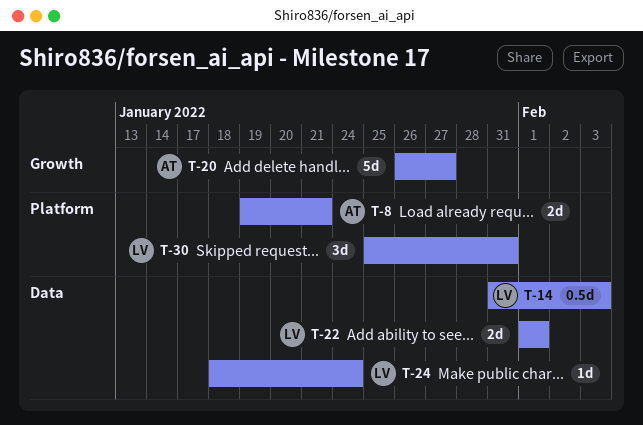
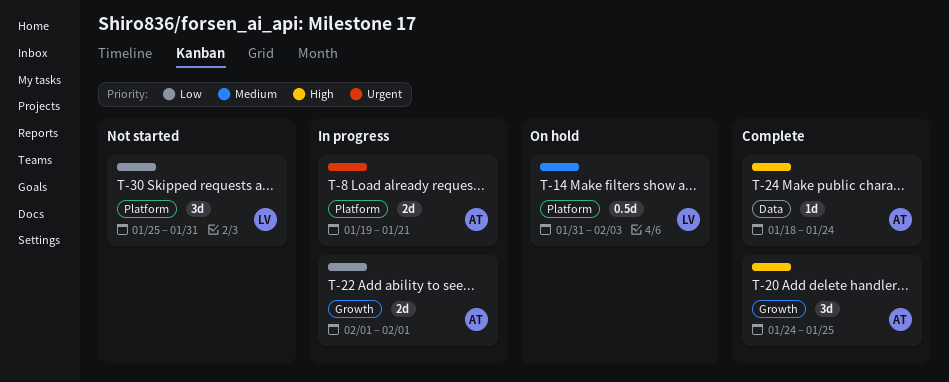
T-14, label: Data -> Platform
T-20, estimate: 5d -> 3d
T-20, start: Jan 26 -> Jan 24
T-20, due: Jan 27 -> Jan 25
T-22, owner: LV -> AT
T-22, label: Data -> Growth
T-24, owner: LV -> AT

